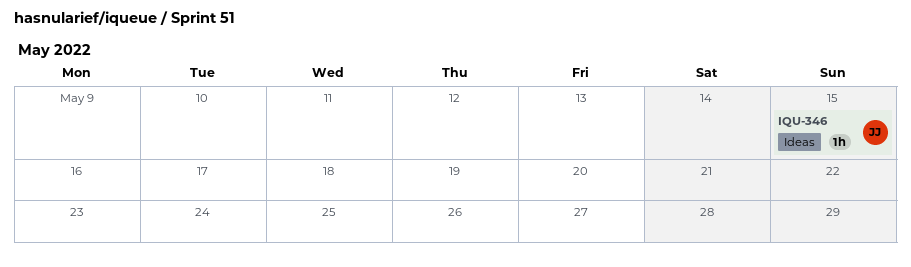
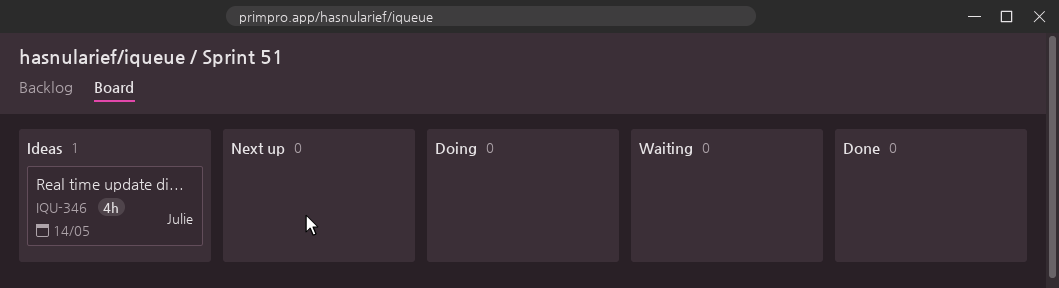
IQU-346, estimate: 1h -> 4h
IQU-346, due: May 15 -> May 14

